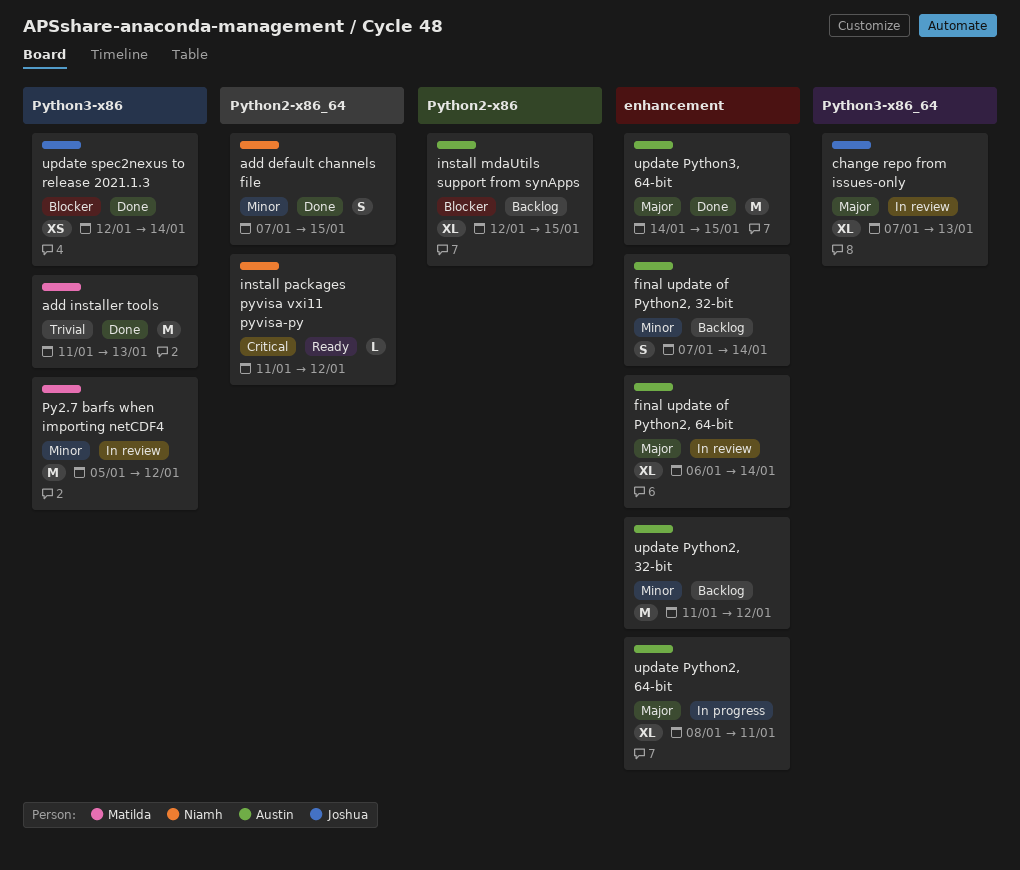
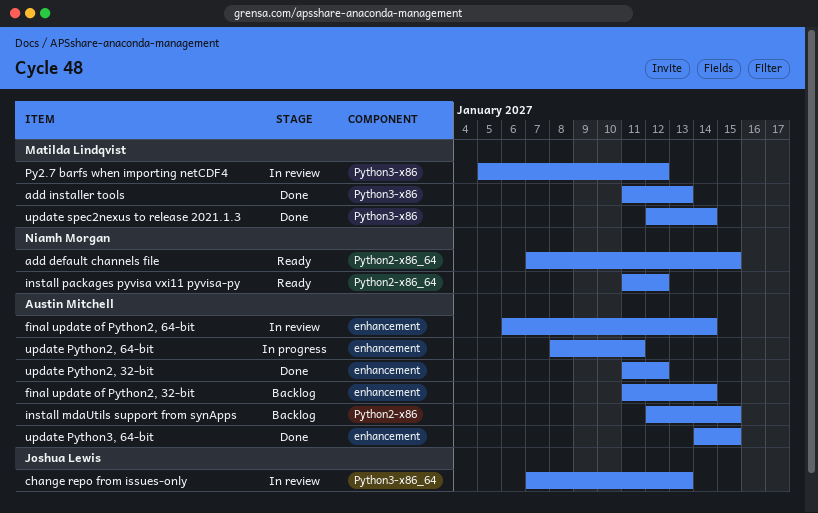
add default channels file, status: Done -> Ready
final update of Python2, 32-bit, start: Jan 7 -> Jan 11
update Python2, 32-bit, status: Backlog -> Done
update spec2nexus to release 2021.1.3, owner: Joshua Lewis -> Matilda Lindqvist

